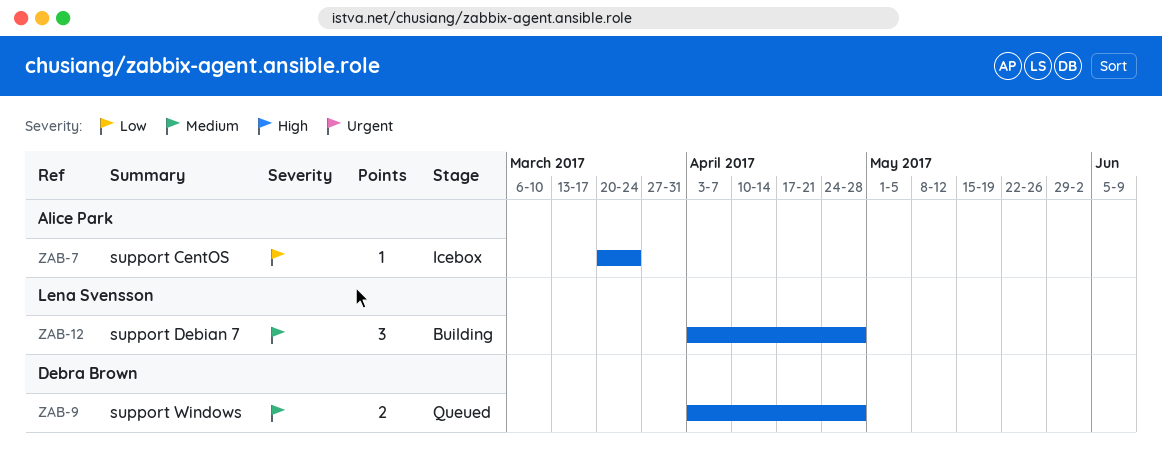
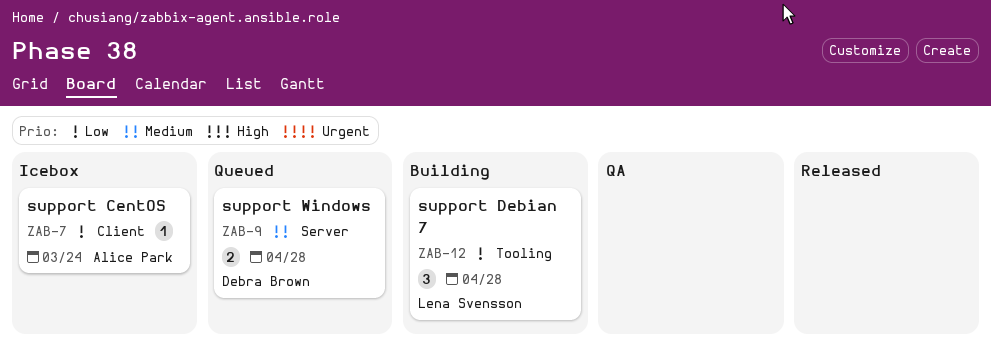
ZAB-12, priority: Medium -> Low

